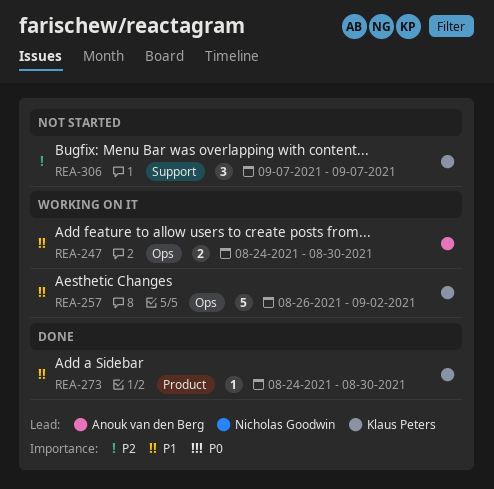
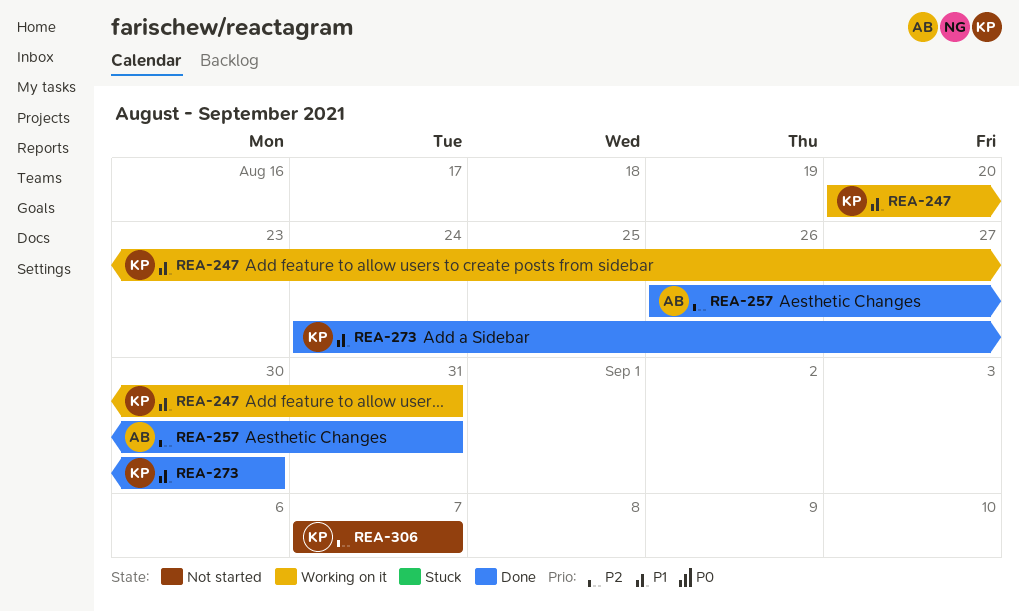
REA-247, owner: Anouk van den Berg -> Klaus Peters
REA-247, start: Aug 24 -> Aug 20
REA-247, due: Aug 30 -> Aug 31
REA-257, status: Working on it -> Done
REA-257, owner: Klaus Peters -> Anouk van den Berg
REA-257, priority: P1 -> P2
REA-257, due: Sep 2 -> Aug 31

